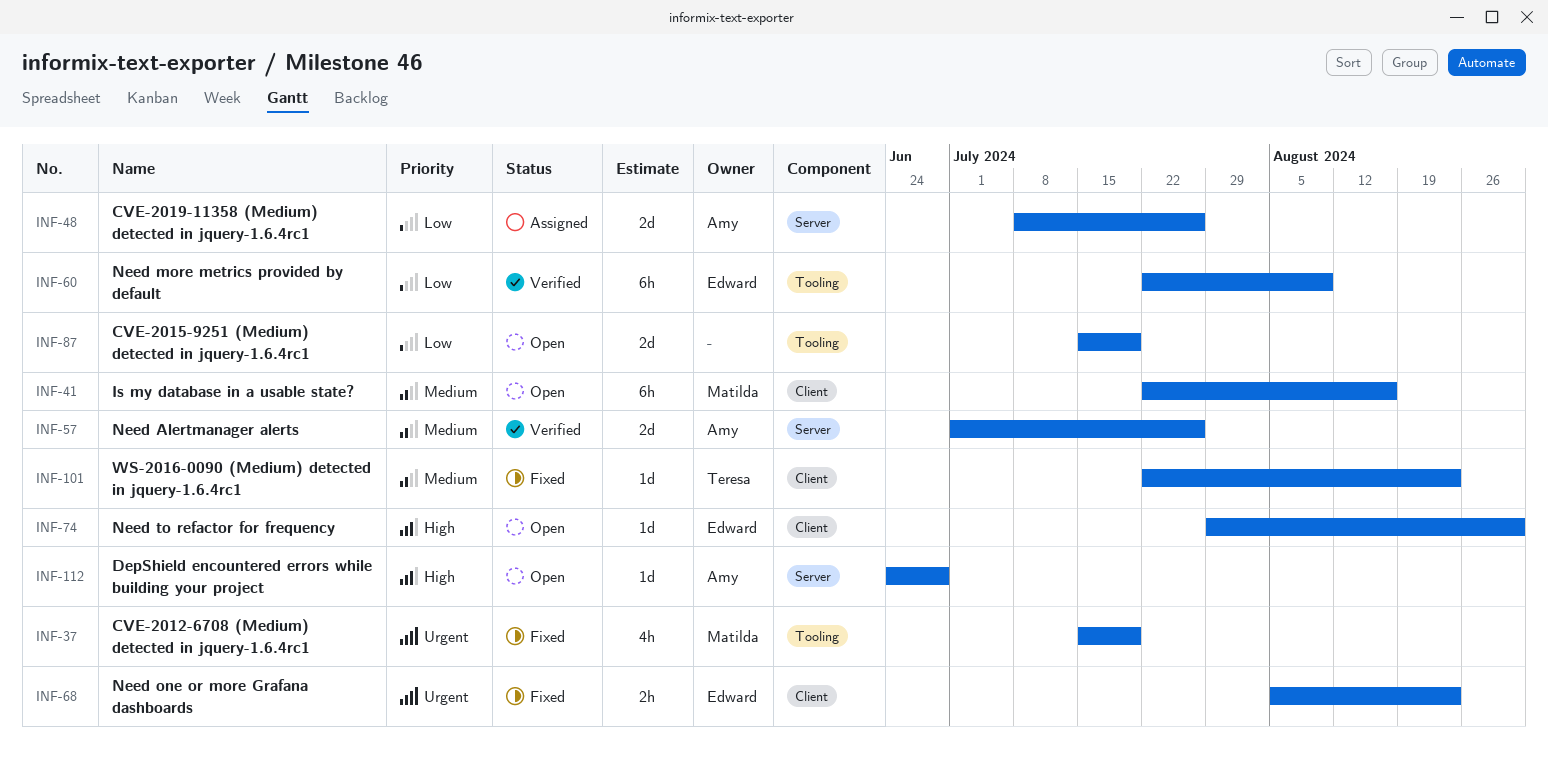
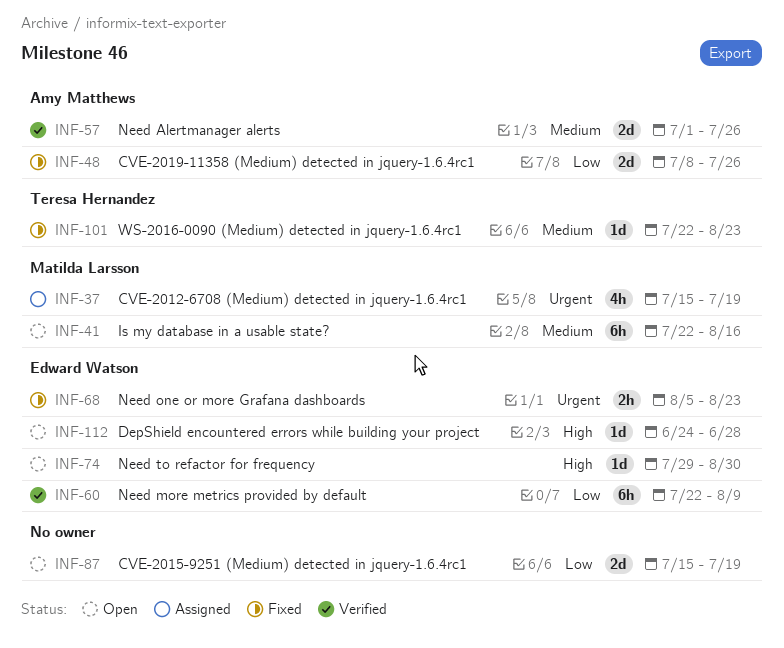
INF-37, status: Fixed -> Assigned
INF-48, status: Assigned -> Fixed
INF-112, owner: Amy Matthews -> Edward Watson

